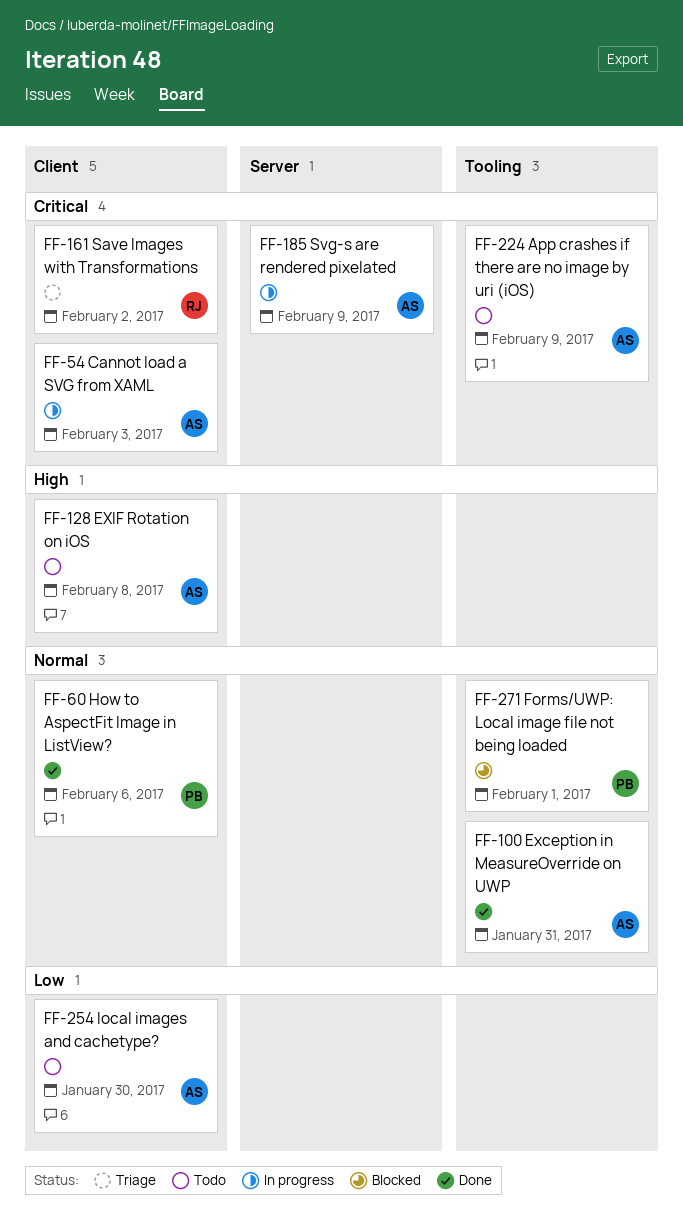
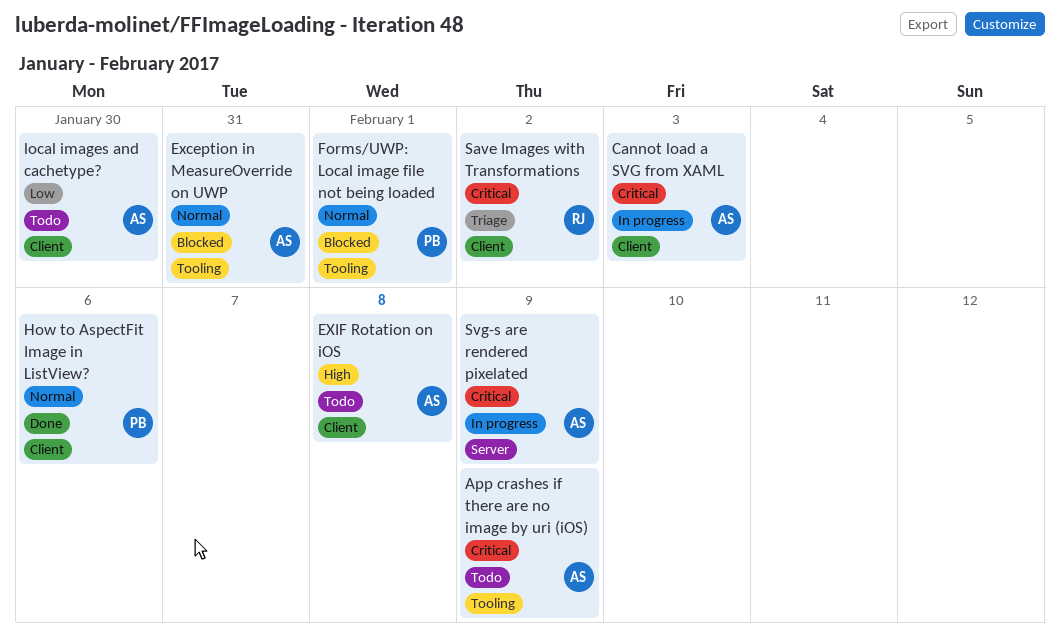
Exception in MeasureOverride on UWP, status: Done -> Blocked

